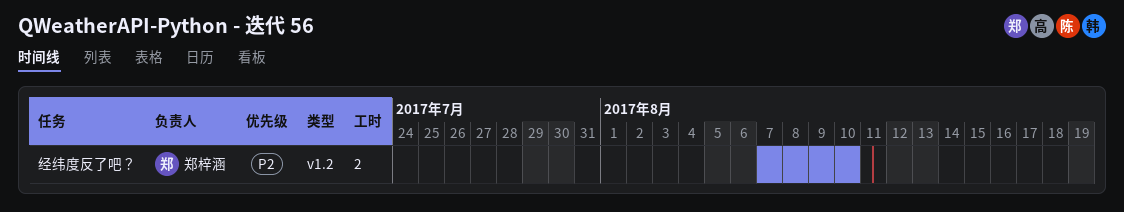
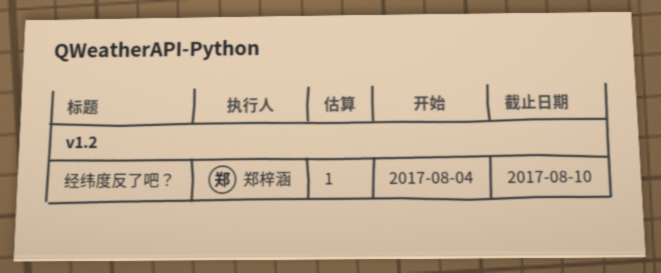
经纬度反了吧？, estimate: 2 -> 1
经纬度反了吧？, start: Aug 7 -> Aug 4

